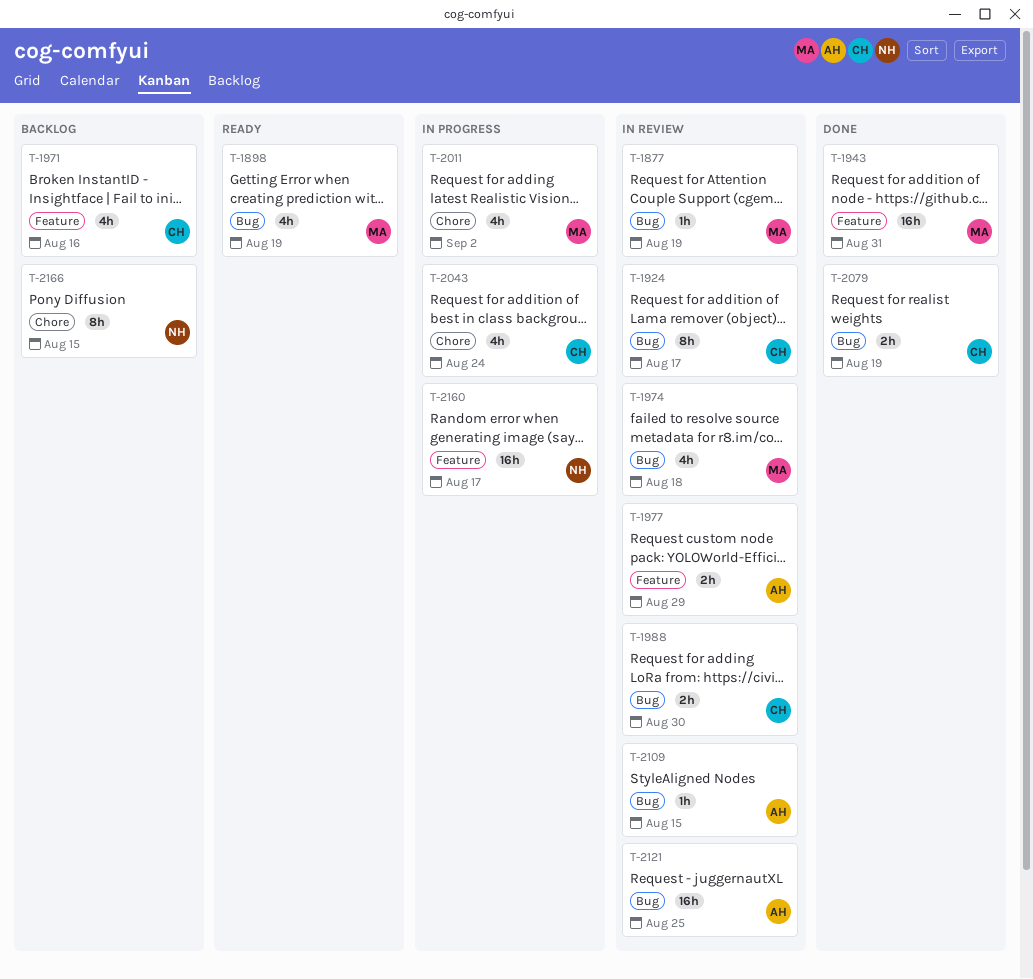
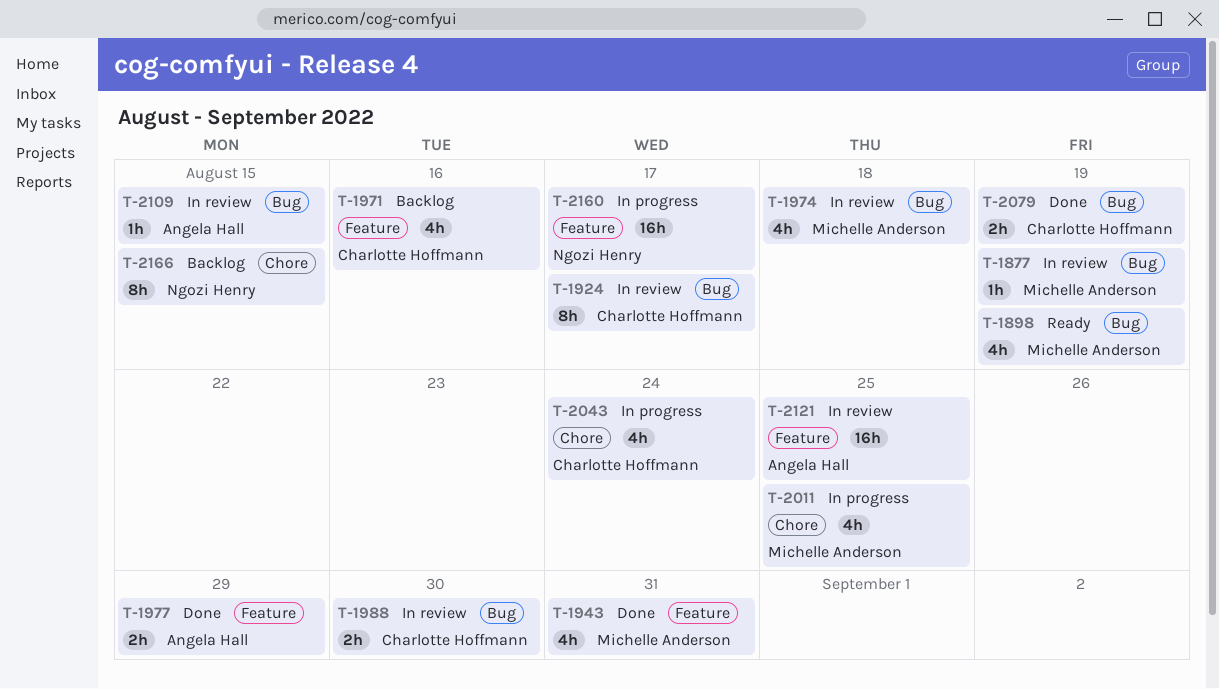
T-1943, estimate: 16h -> 4h
T-1977, status: In review -> Done
T-2011, due: Sep 2 -> Aug 25
T-2121, label: Bug -> Feature

